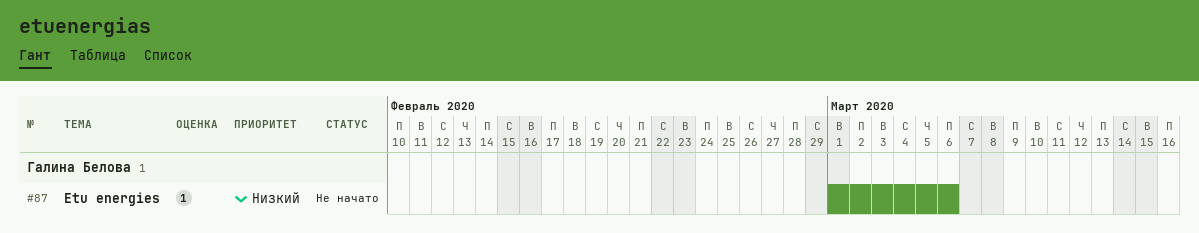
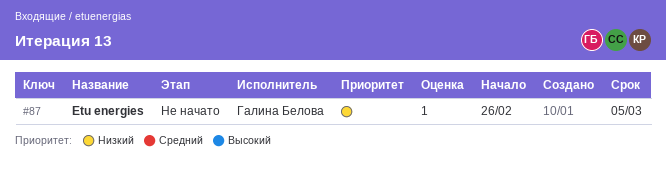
#87, start: Mar 1 -> Feb 26
#87, due: Mar 6 -> Mar 5

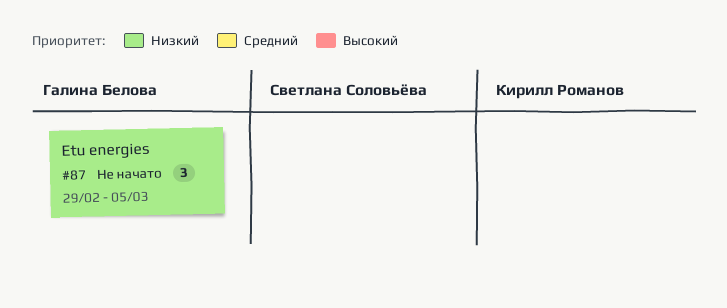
#87, estimate: 1 -> 3
#87, start: Feb 26 -> Feb 29

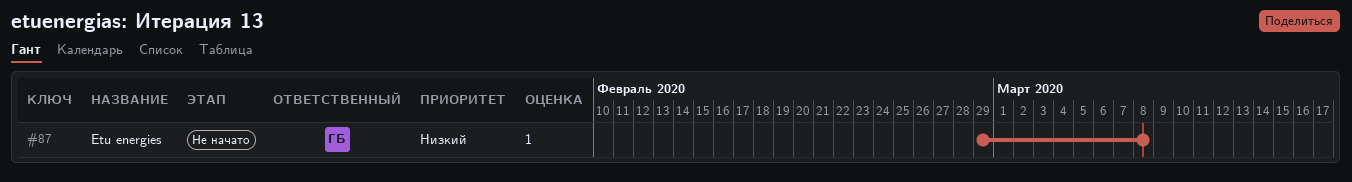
#87, estimate: 3 -> 1
#87, due: Mar 5 -> Mar 8

